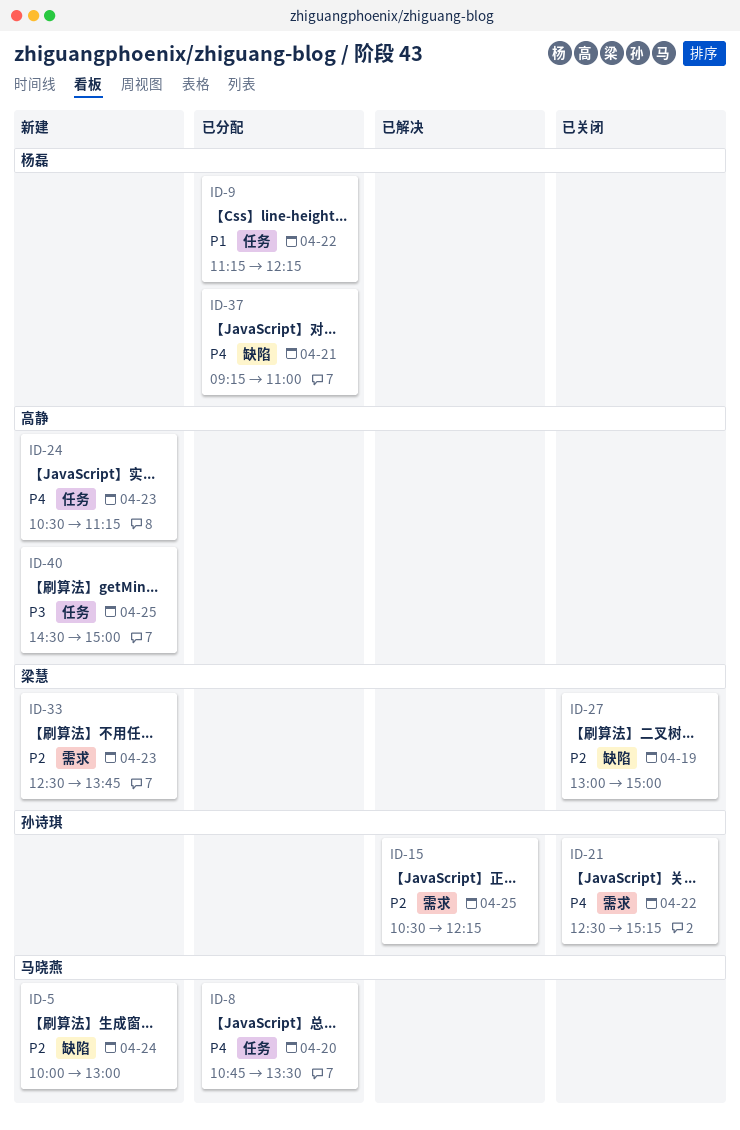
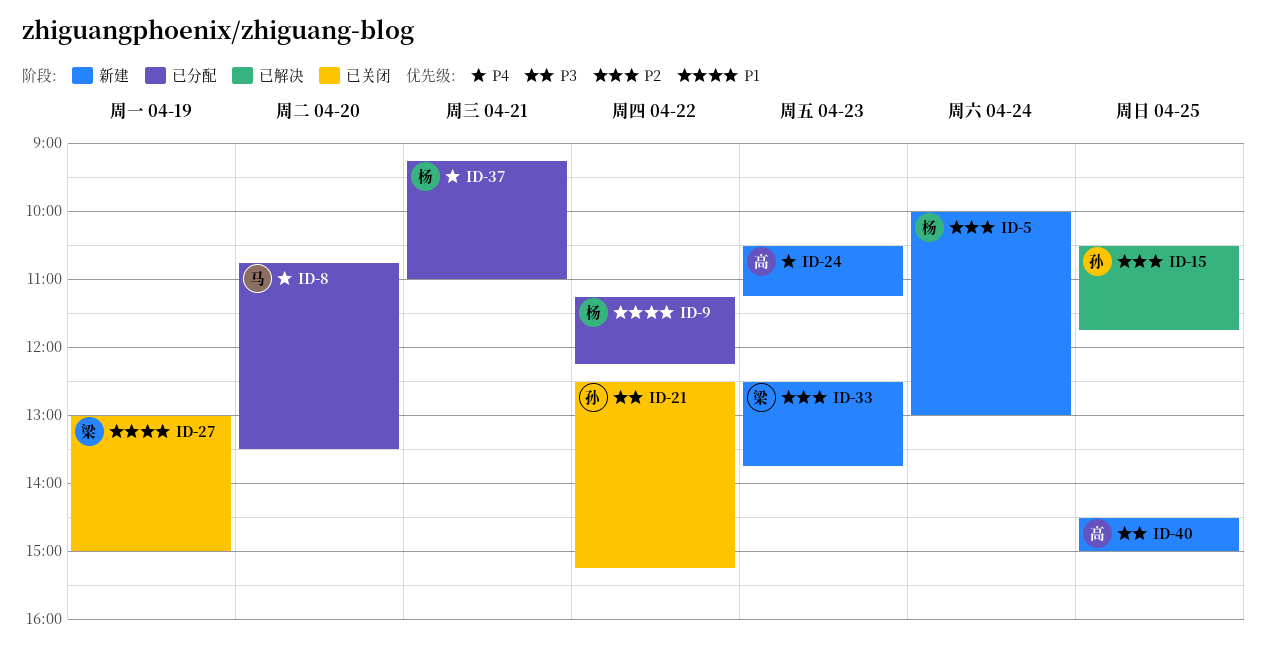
ID-5, owner: 马晓燕 -> 杨磊
ID-15, ends: 12:15 -> 11:45
ID-21, priority: P4 -> P3
ID-27, priority: P2 -> P1

